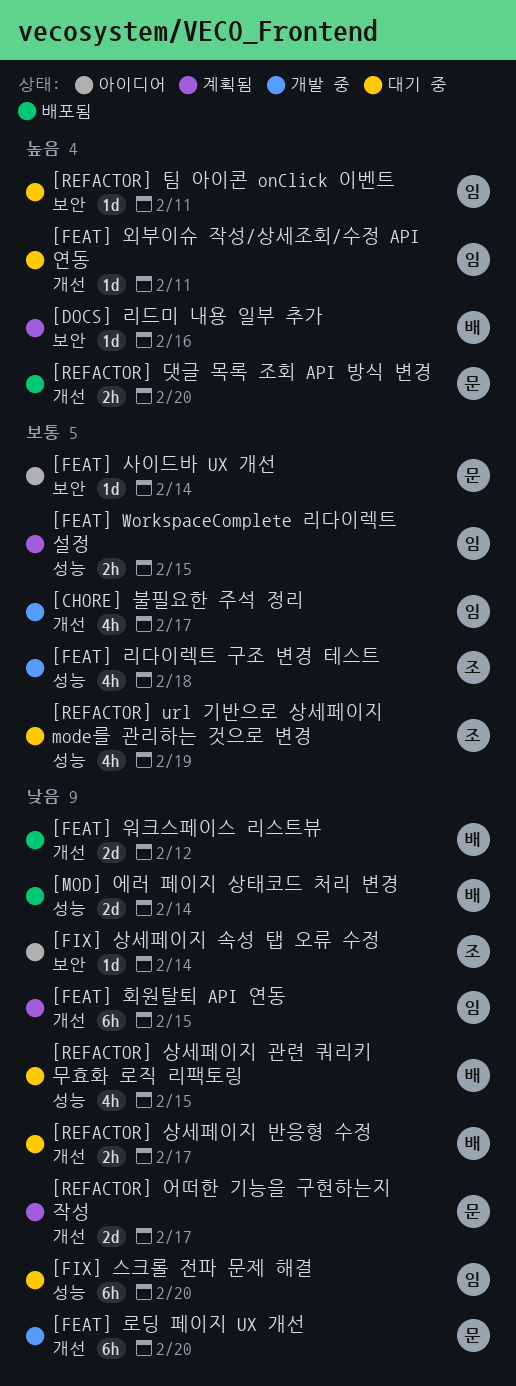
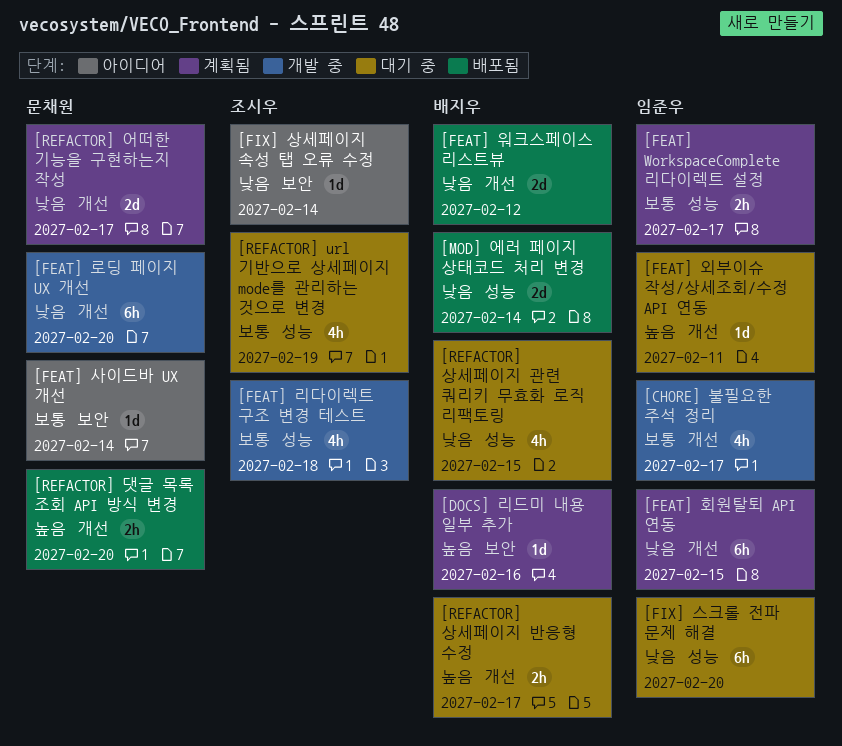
[FEAT] WorkspaceComplete 리다이렉트 설정, due: Feb 15 -> Feb 17
[REFACTOR] 상세페이지 반응형 수정, priority: 낮음 -> 높음
[REFACTOR] 팀 아이콘 onClick 이벤트: present -> none

